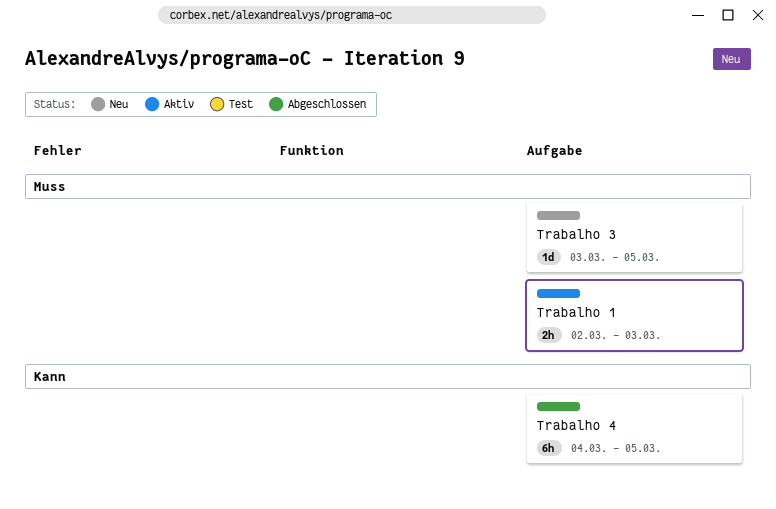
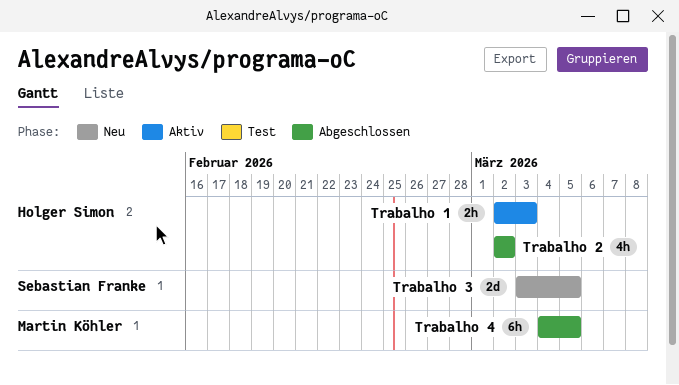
Trabalho 2: none -> present
Trabalho 3, estimate: 1d -> 2d

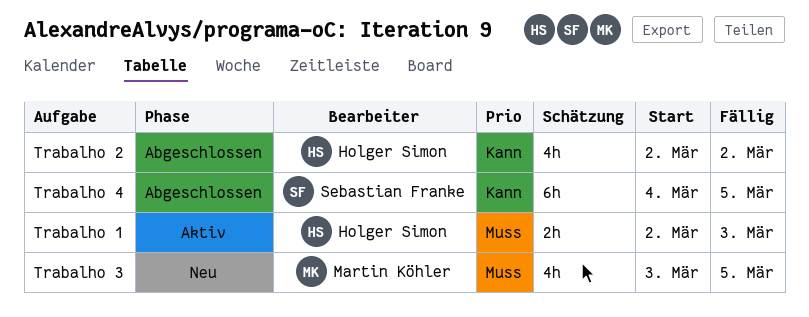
Trabalho 3, owner: Sebastian Franke -> Martin Köhler
Trabalho 3, estimate: 2d -> 4h
Trabalho 4, owner: Martin Köhler -> Sebastian Franke

